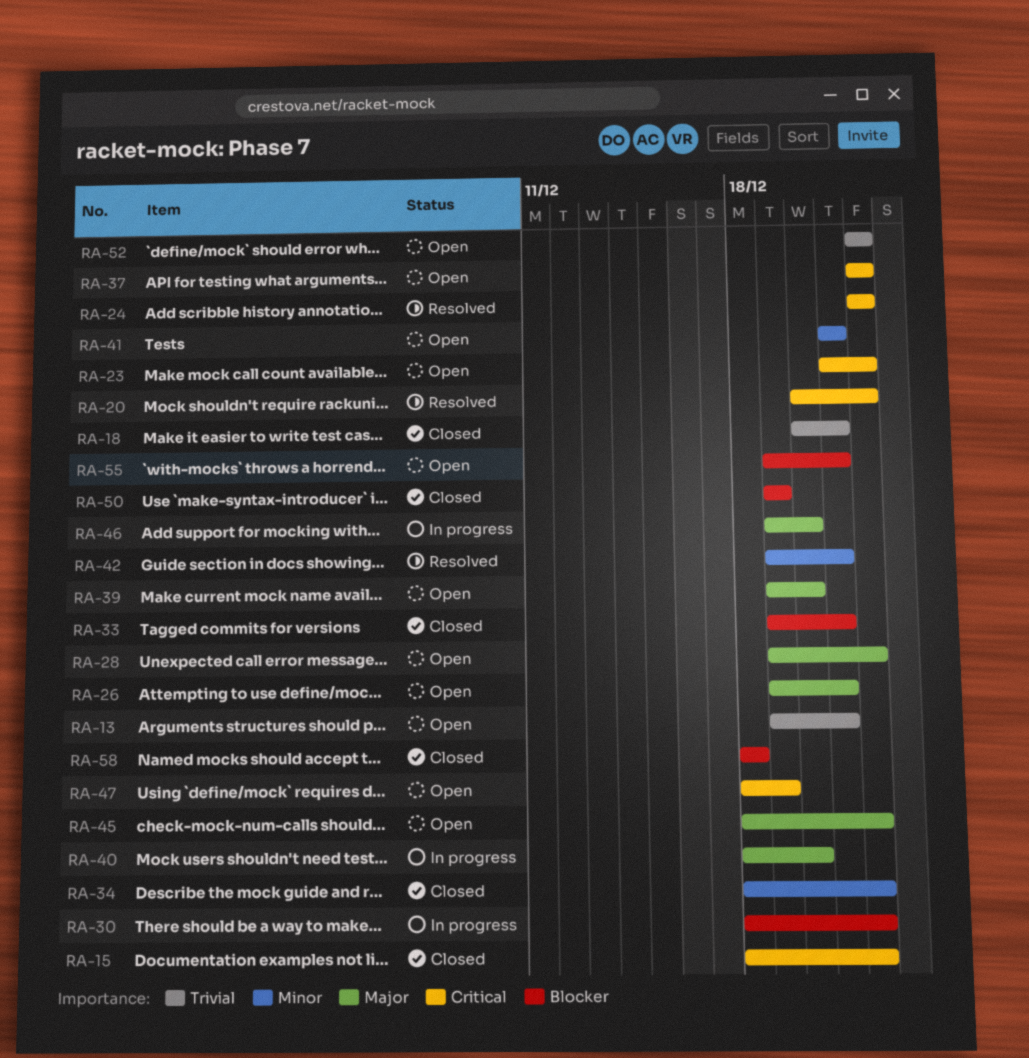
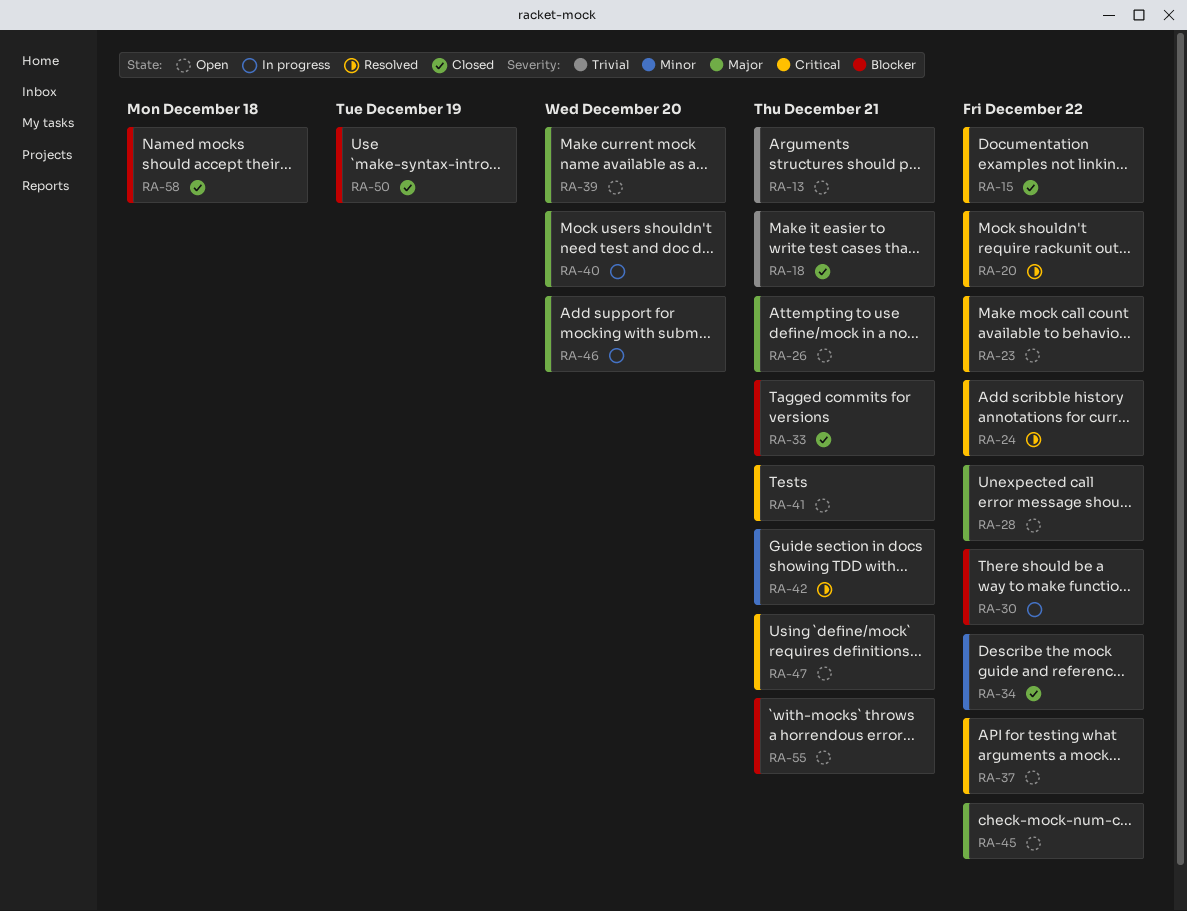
RA-41, priority: Minor -> Critical
RA-47, due: Dec 19 -> Dec 21
RA-52: present -> none

